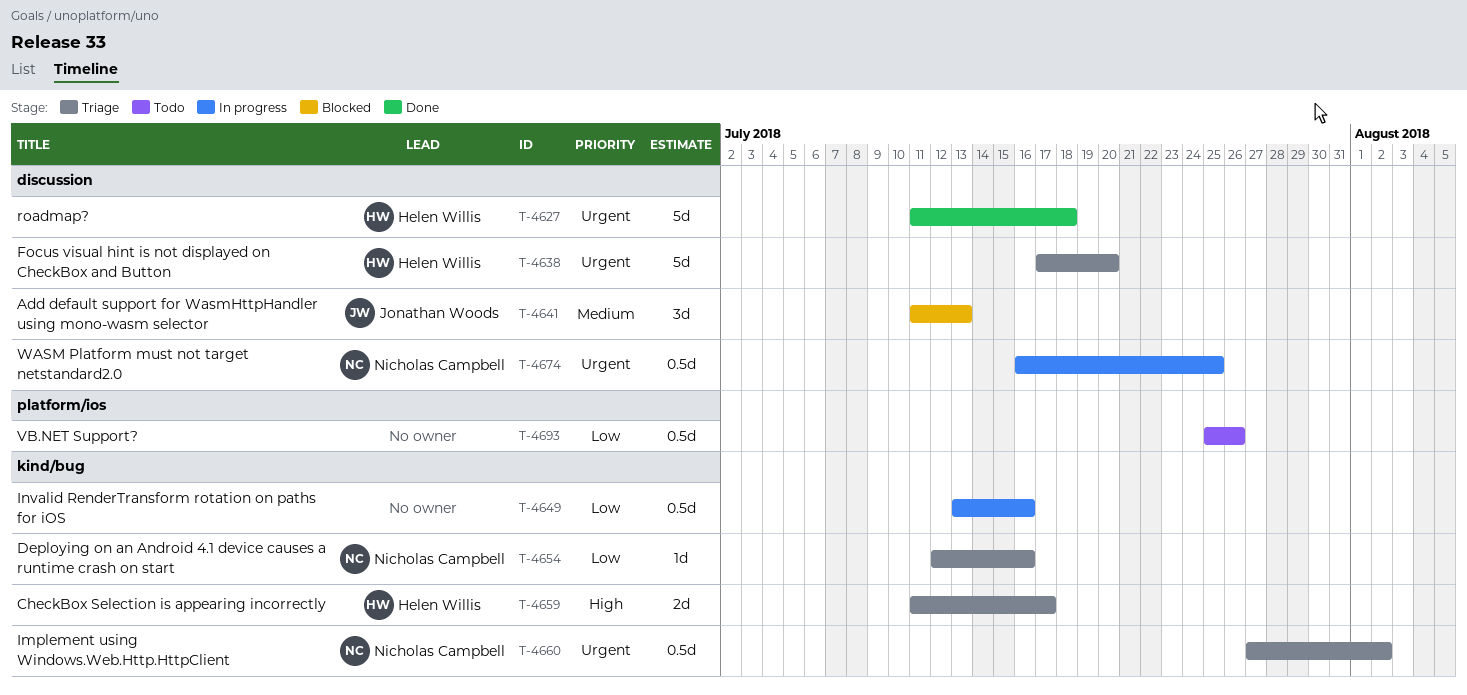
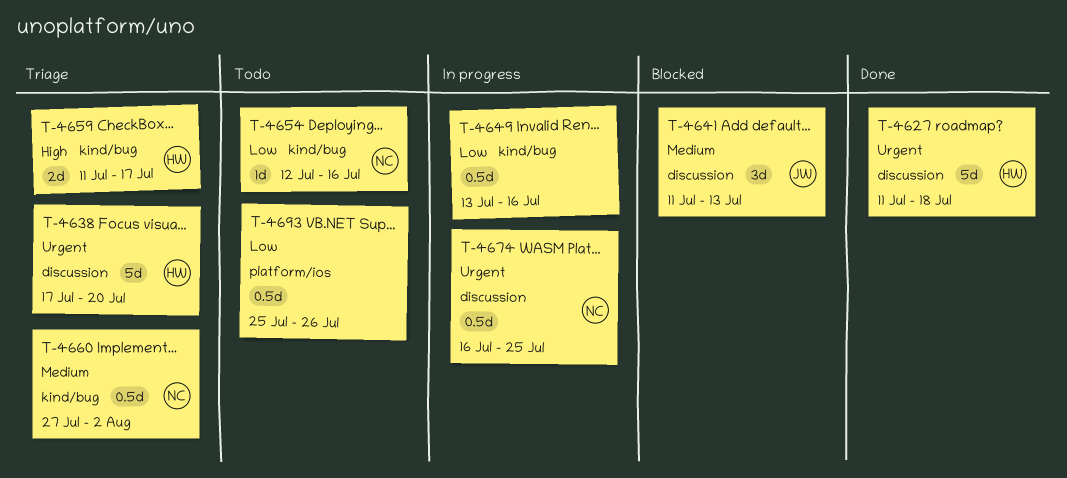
T-4654, status: Triage -> Todo
T-4660, priority: Urgent -> Medium

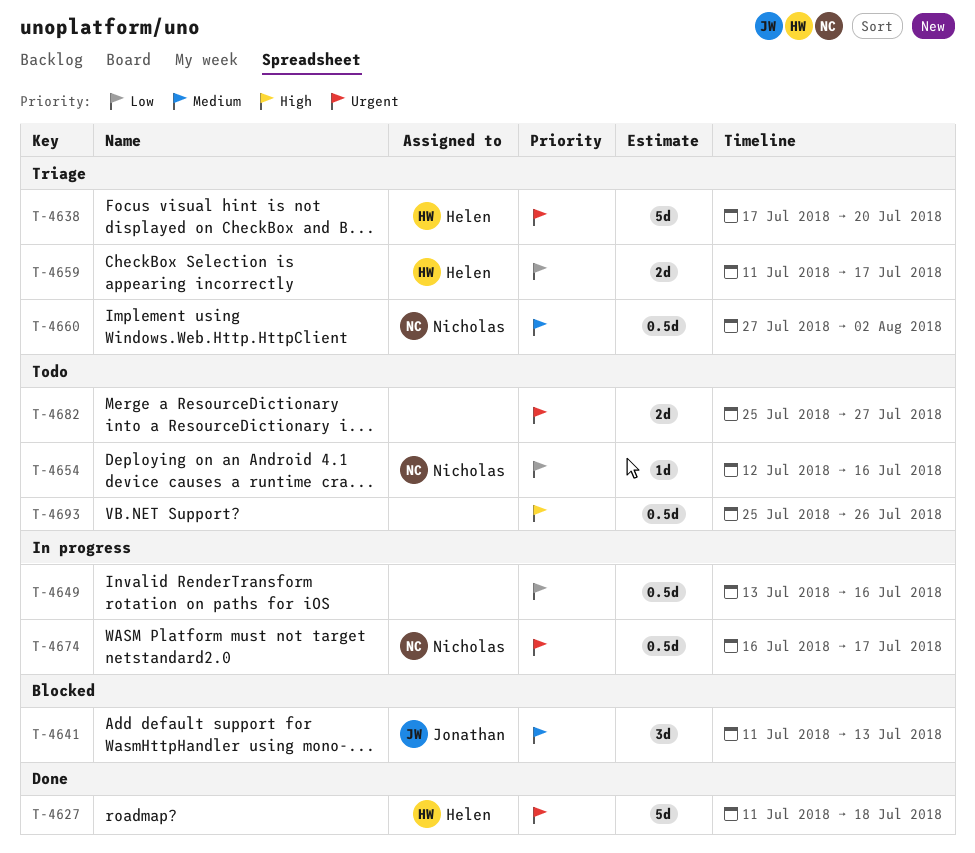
T-4659, priority: High -> Low
T-4674, due: Jul 25 -> Jul 17
T-4682: none -> present
T-4693, priority: Low -> High

